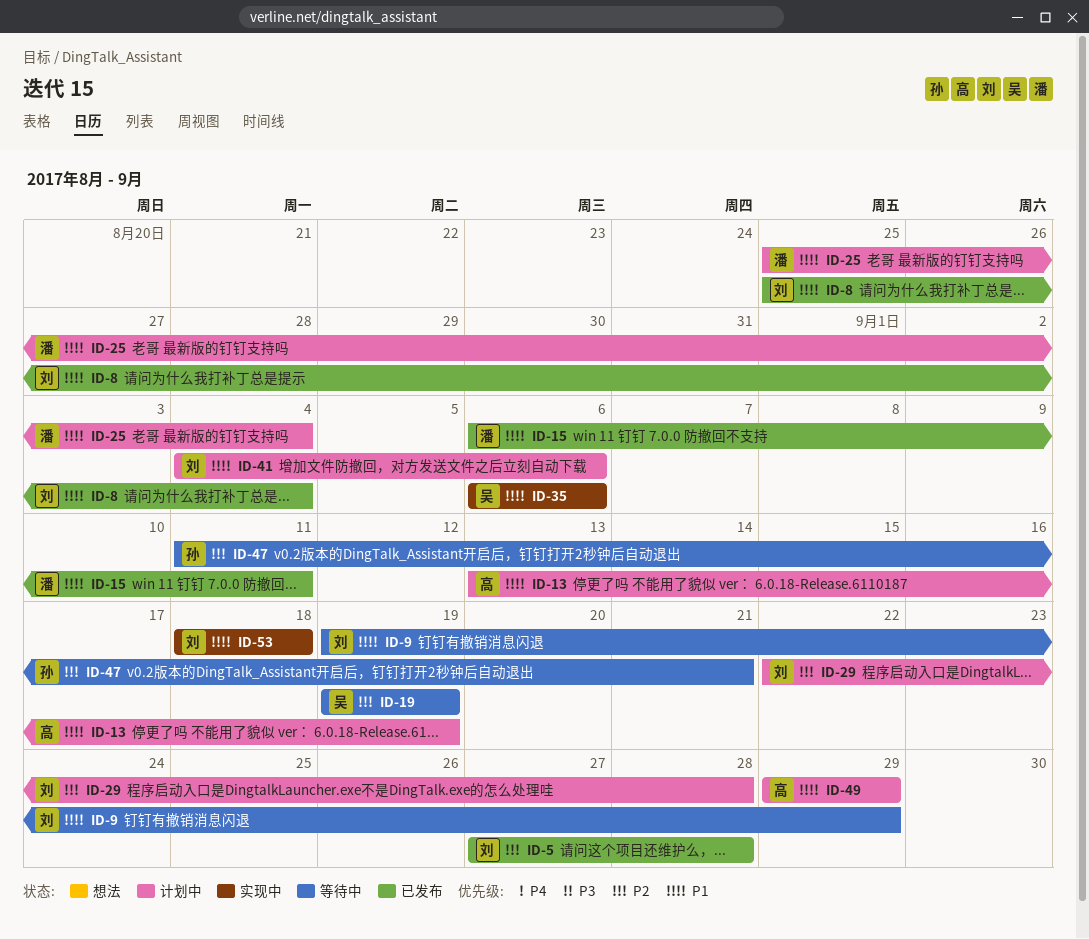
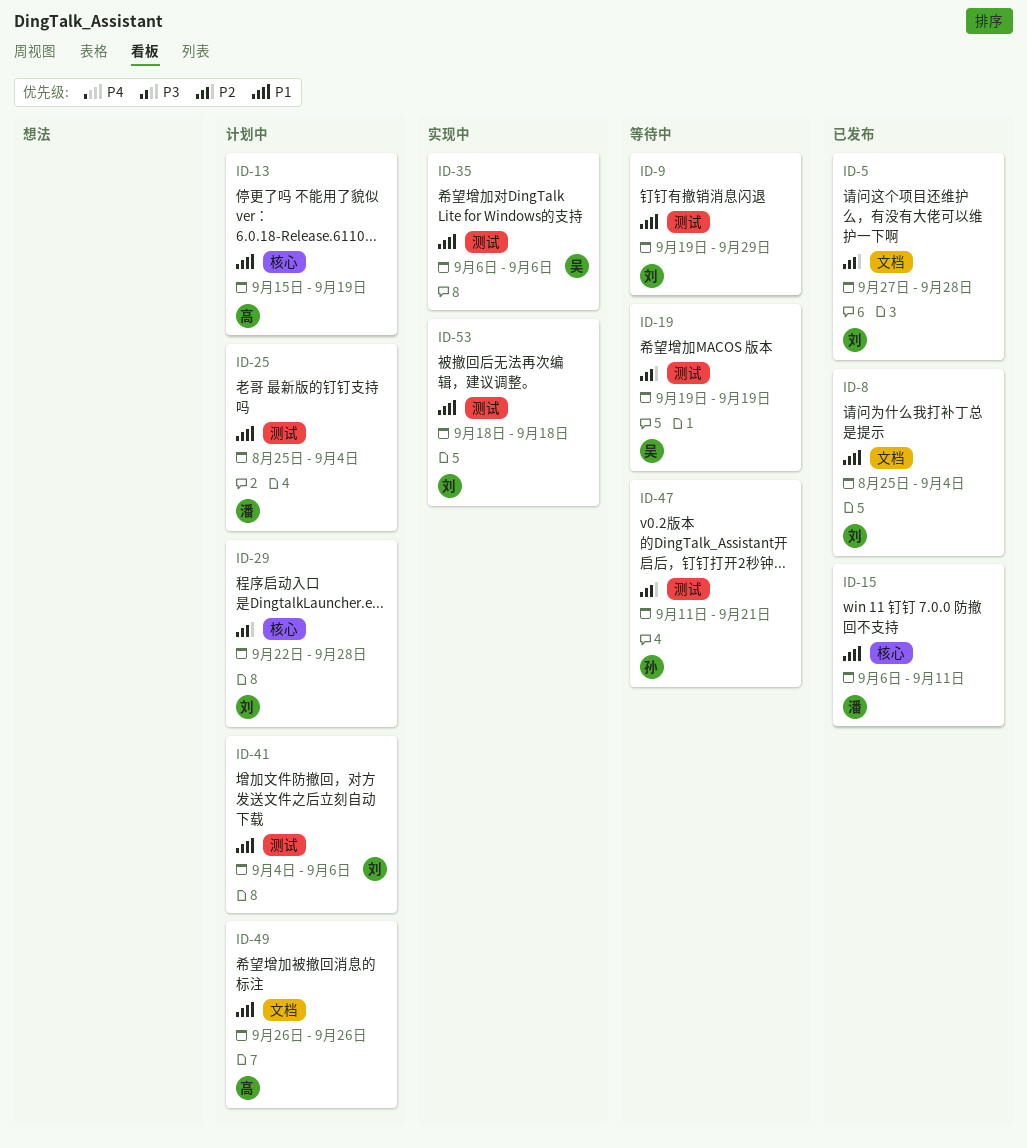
ID-13, start: Sep 13 -> Sep 15
ID-49, start: Sep 29 -> Sep 26
ID-49, due: Sep 29 -> Sep 26

